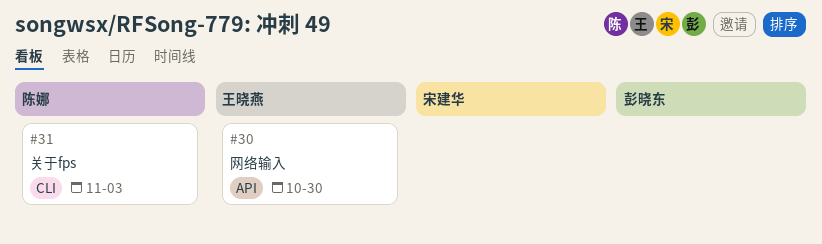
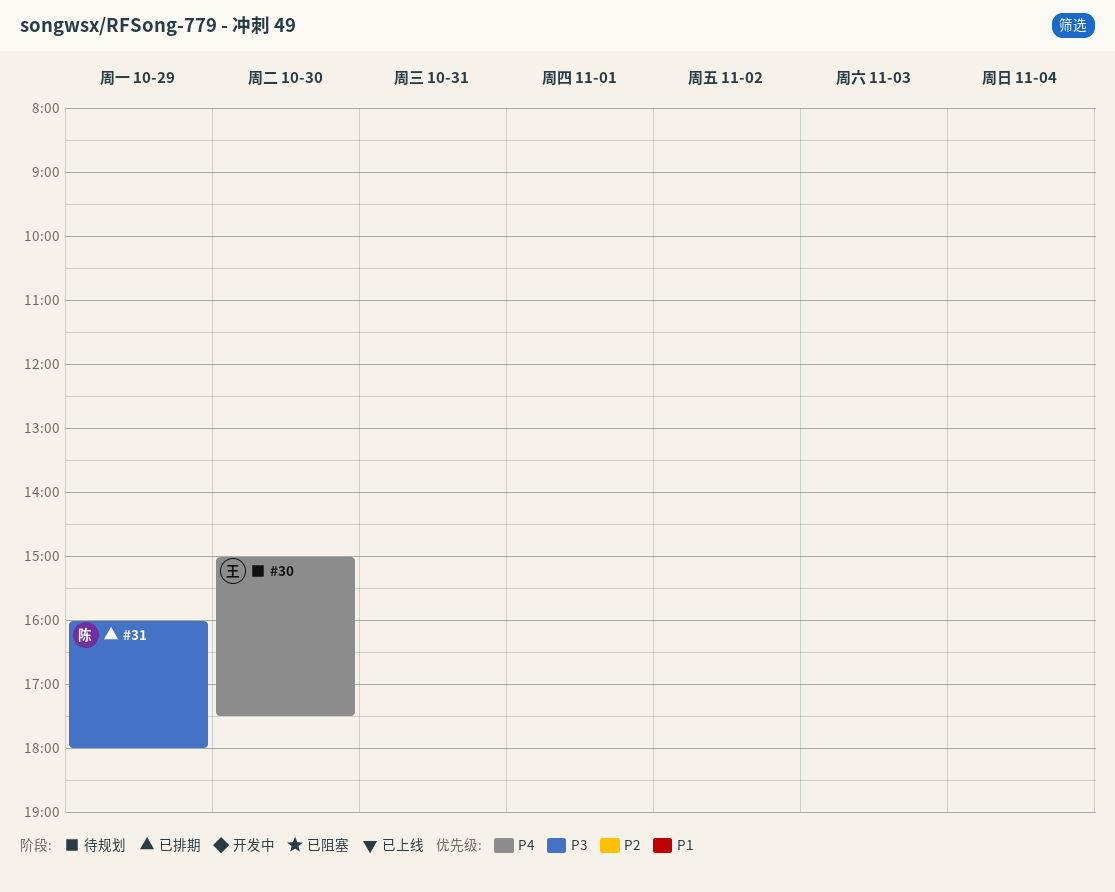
#31, day: Nov 3 -> Oct 29

